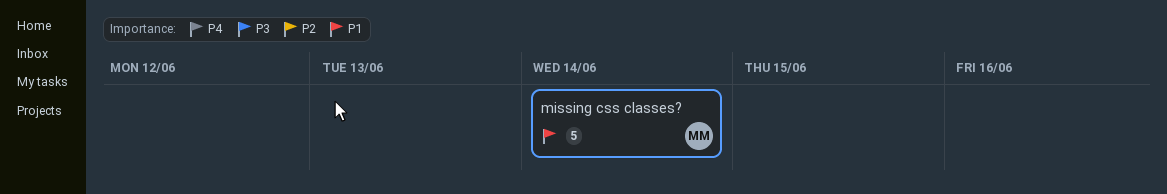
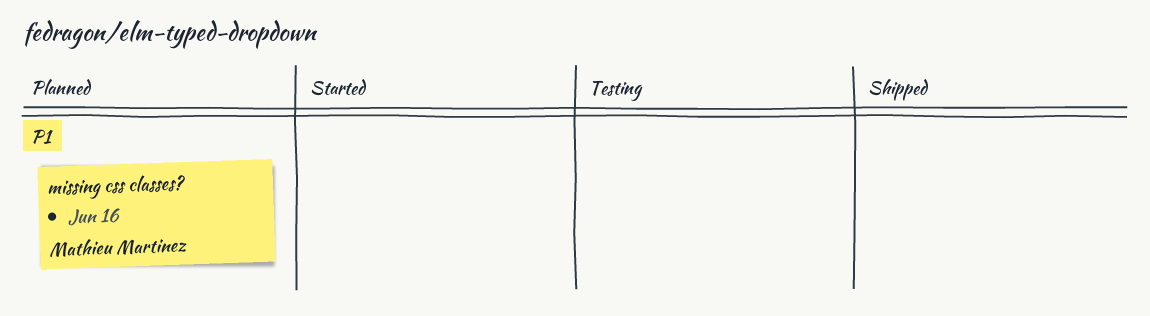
missing css classes?, estimate: 5 -> 1
missing css classes?, due: Jun 14 -> Jun 16

